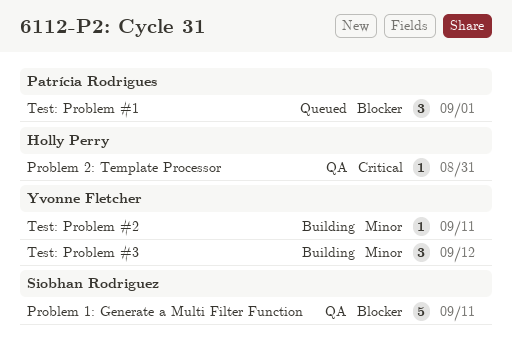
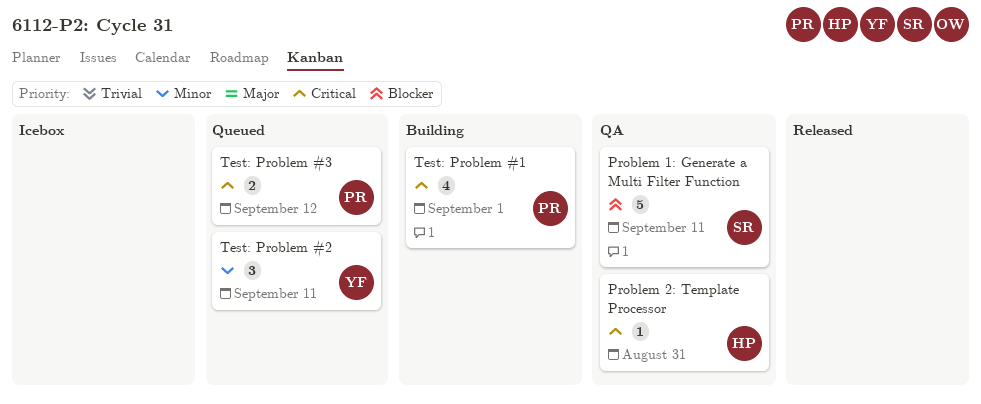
Test: Problem #1, status: Queued -> Building
Test: Problem #1, priority: Blocker -> Critical
Test: Problem #1, estimate: 3 -> 4
Test: Problem #2, status: Building -> Queued
Test: Problem #2, estimate: 1 -> 3
Test: Problem #3, status: Building -> Queued
Test: Problem #3, owner: Yvonne Fletcher -> Patrícia Rodrigues
Test: Problem #3, priority: Minor -> Critical
Test: Problem #3, estimate: 3 -> 2

